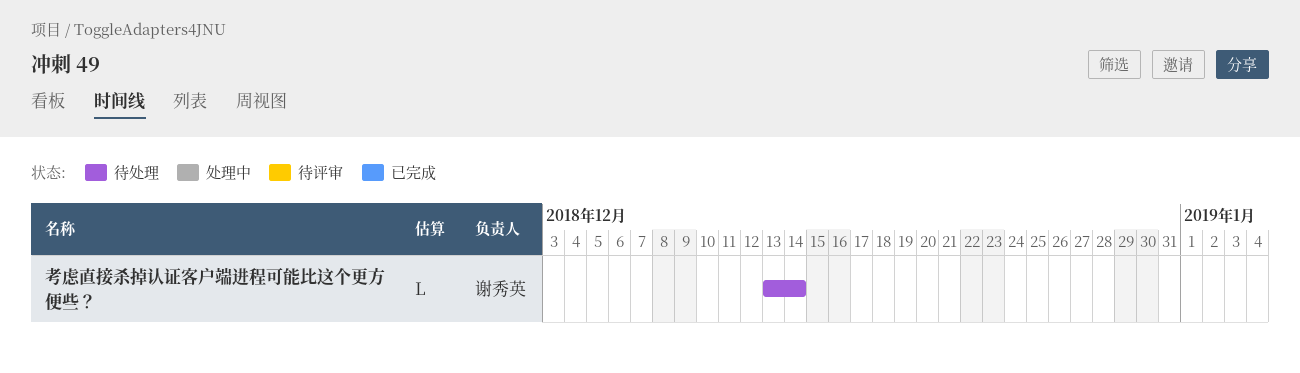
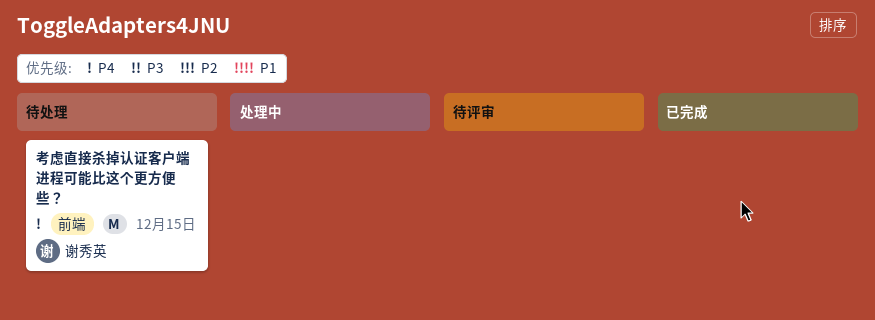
考虑直接杀掉认证客户端进程可能比这个更方便些？, estimate: L -> M
考虑直接杀掉认证客户端进程可能比这个更方便些？, due: Dec 14 -> Dec 15

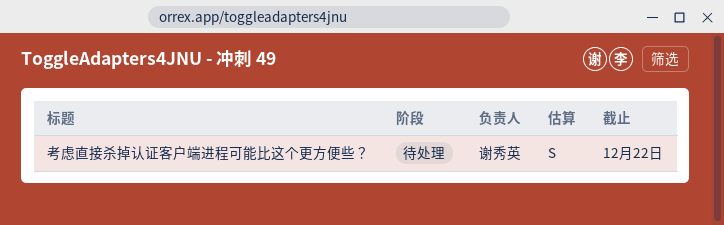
考虑直接杀掉认证客户端进程可能比这个更方便些？, estimate: M -> S
考虑直接杀掉认证客户端进程可能比这个更方便些？, due: Dec 15 -> Dec 22

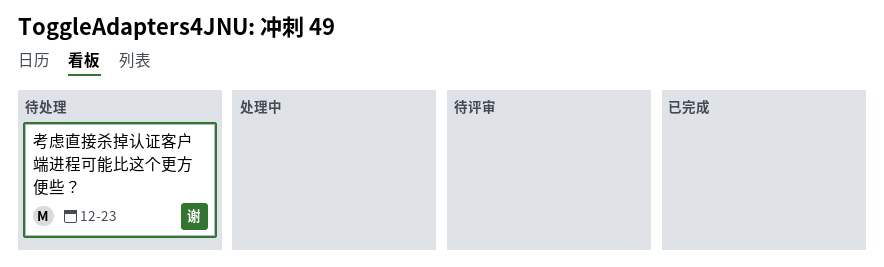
考虑直接杀掉认证客户端进程可能比这个更方便些？, estimate: S -> M
考虑直接杀掉认证客户端进程可能比这个更方便些？, due: Dec 22 -> Dec 23

